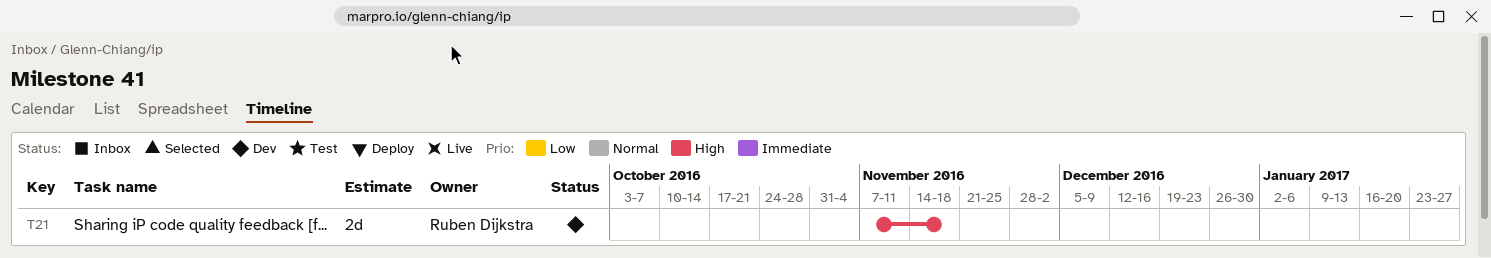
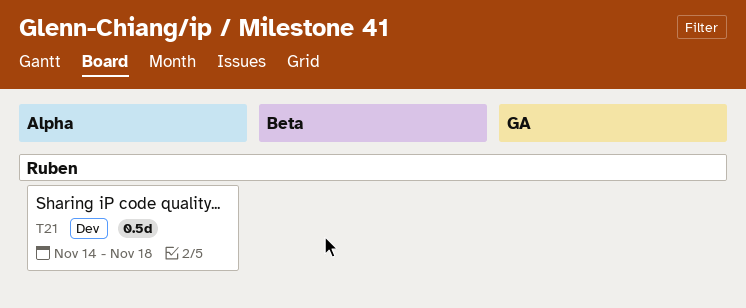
T21, estimate: 2d -> 0.5d
T21, start: Nov 7 -> Nov 14

